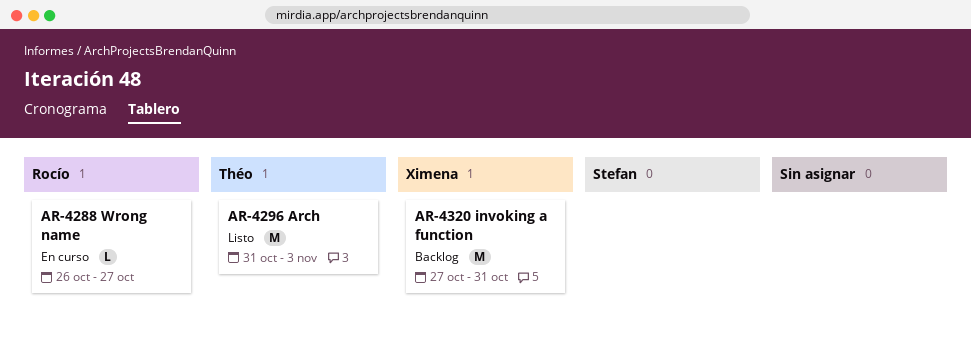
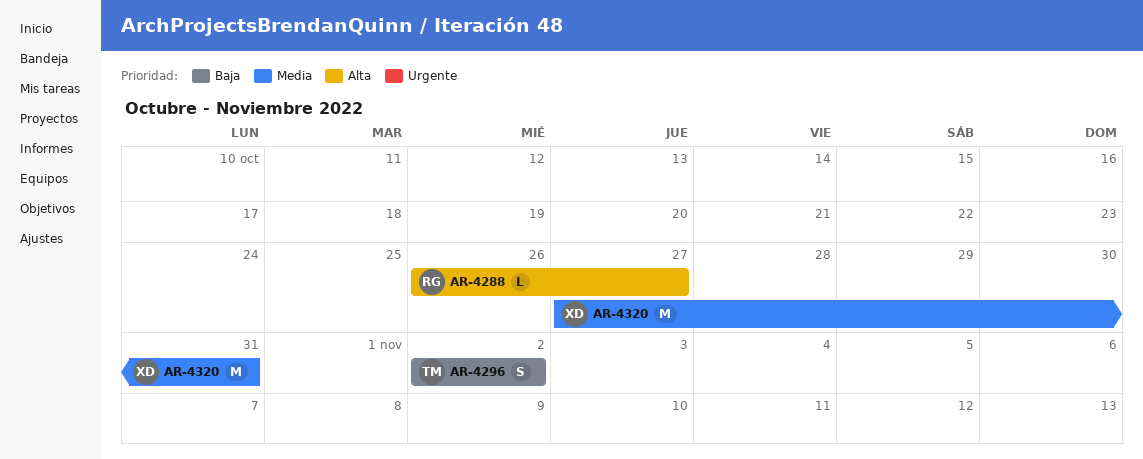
AR-4296, estimate: M -> S
AR-4296, start: Oct 31 -> Nov 2
AR-4296, due: Nov 3 -> Nov 2

